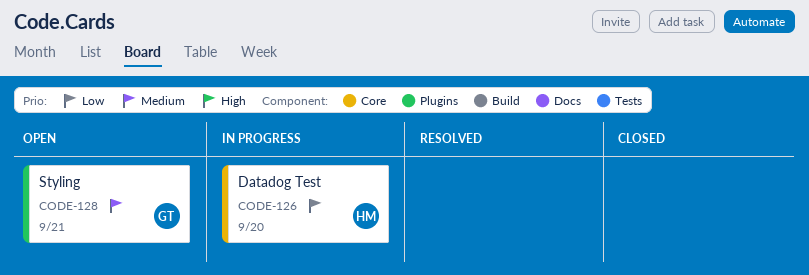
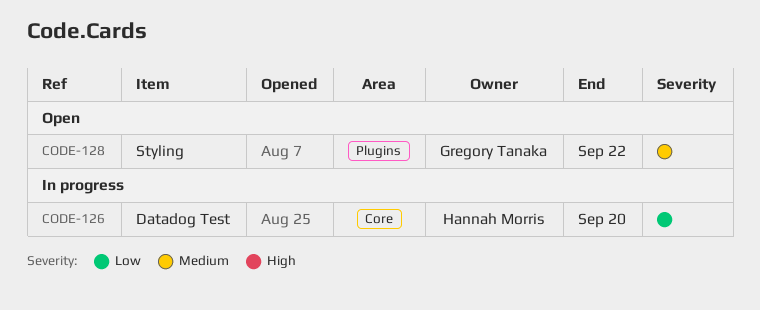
CODE-128, due: Sep 21 -> Sep 22

